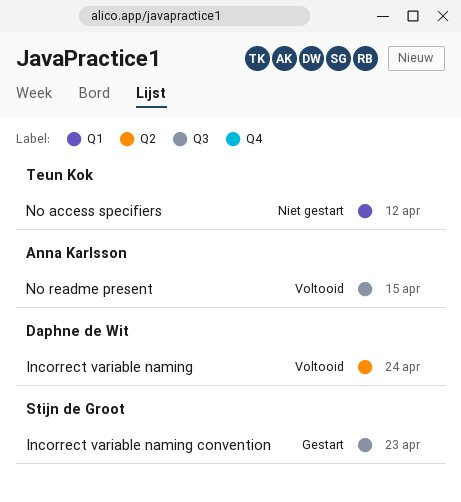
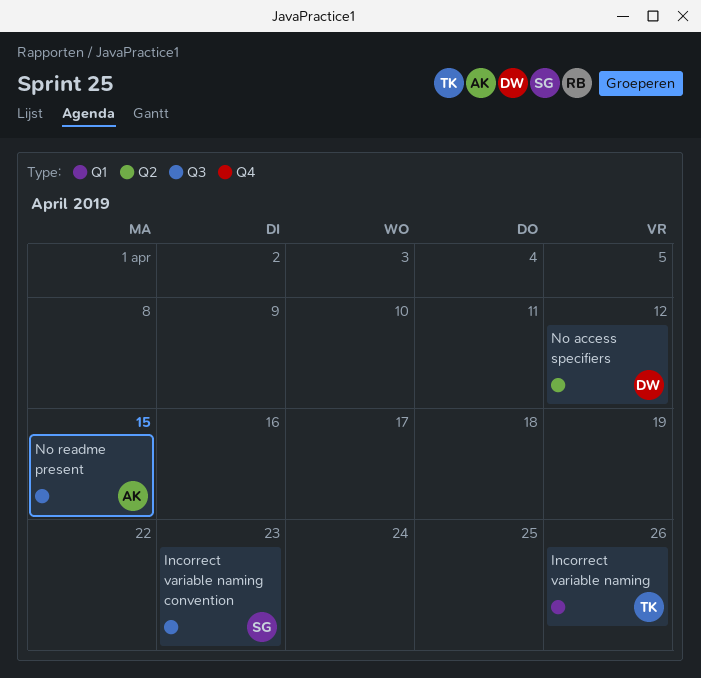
Incorrect variable naming, owner: Daphne de Wit -> Teun Kok
Incorrect variable naming, label: Q2 -> Q1
Incorrect variable naming, due: Apr 24 -> Apr 26
No access specifiers, owner: Teun Kok -> Daphne de Wit
No access specifiers, label: Q1 -> Q2

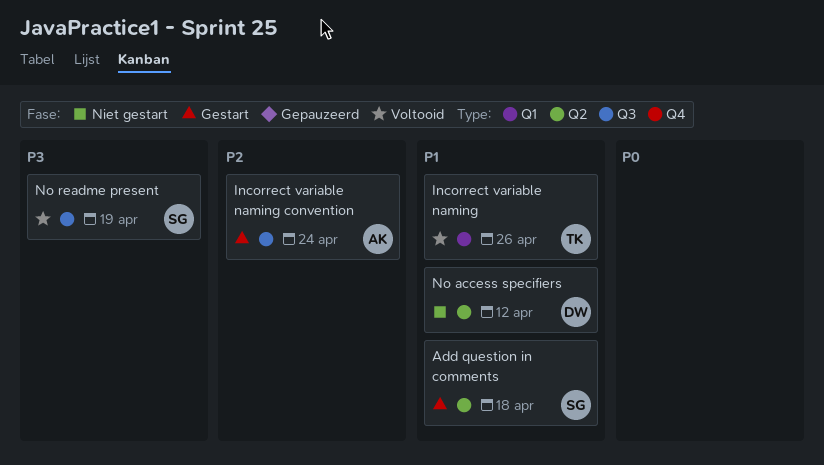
Add question in comments: none -> present
Incorrect variable naming convention, owner: SG -> AK
Incorrect variable naming convention, due: Apr 23 -> Apr 24
No readme present, owner: AK -> SG
No readme present, due: Apr 15 -> Apr 19

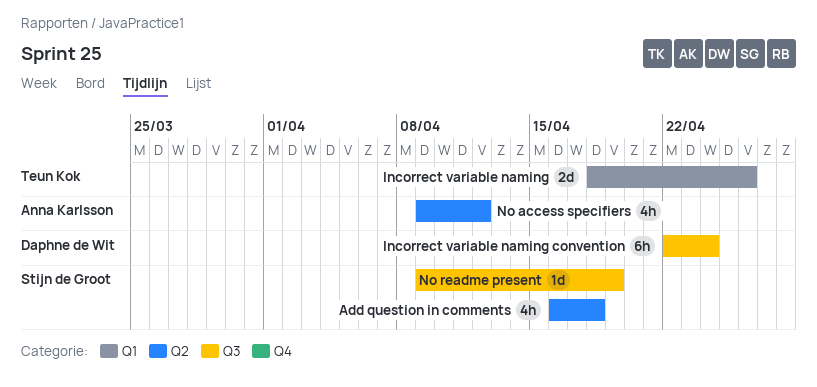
Incorrect variable naming convention, owner: Anna Karlsson -> Daphne de Wit
No access specifiers, owner: Daphne de Wit -> Anna Karlsson

